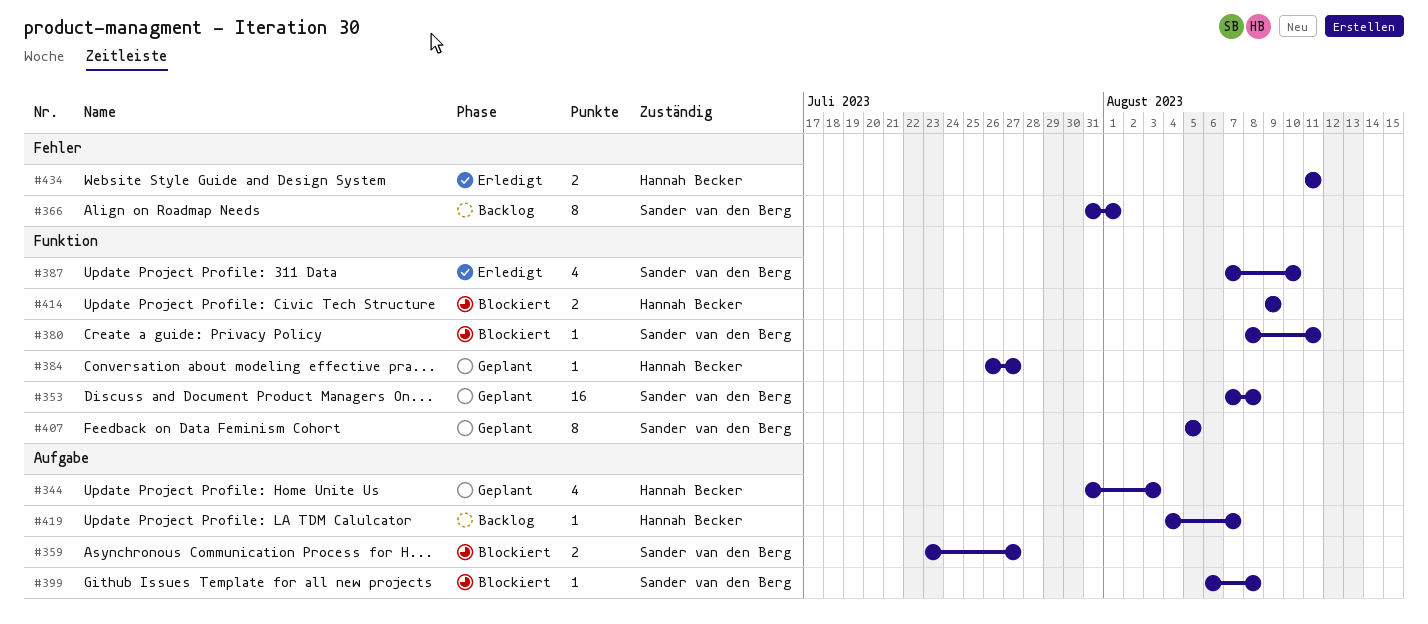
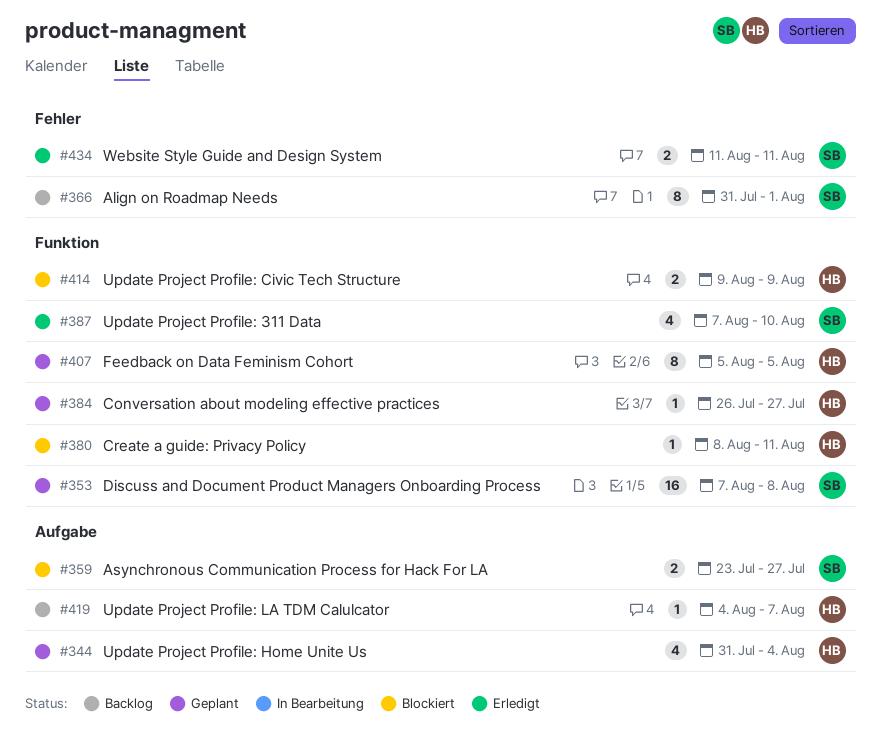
#344, due: Aug 3 -> Aug 4
#380, owner: Sander van den Berg -> Hannah Becker
#399: present -> none
#407, owner: Sander van den Berg -> Hannah Becker
#434, owner: Hannah Becker -> Sander van den Berg

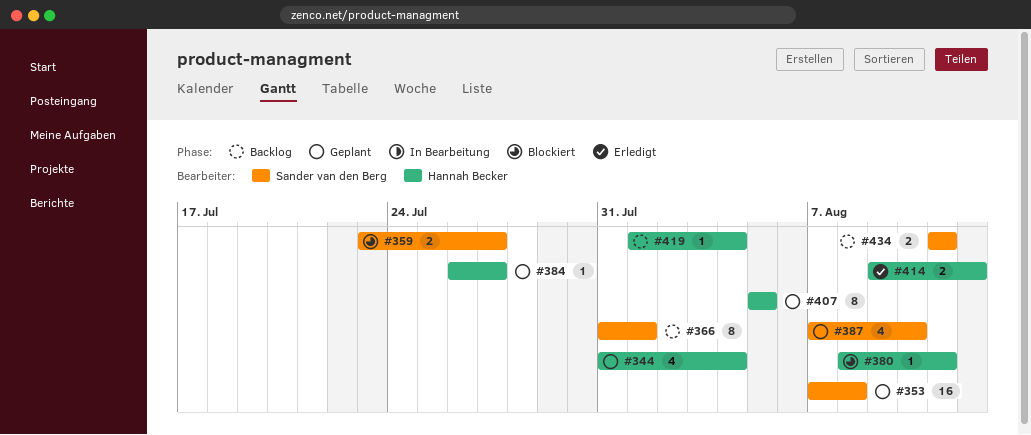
#387, status: Erledigt -> Geplant
#414, status: Blockiert -> Erledigt
#414, due: Aug 9 -> Aug 12
#419, start: Aug 4 -> Aug 1
#419, due: Aug 7 -> Aug 4
#434, status: Erledigt -> Backlog

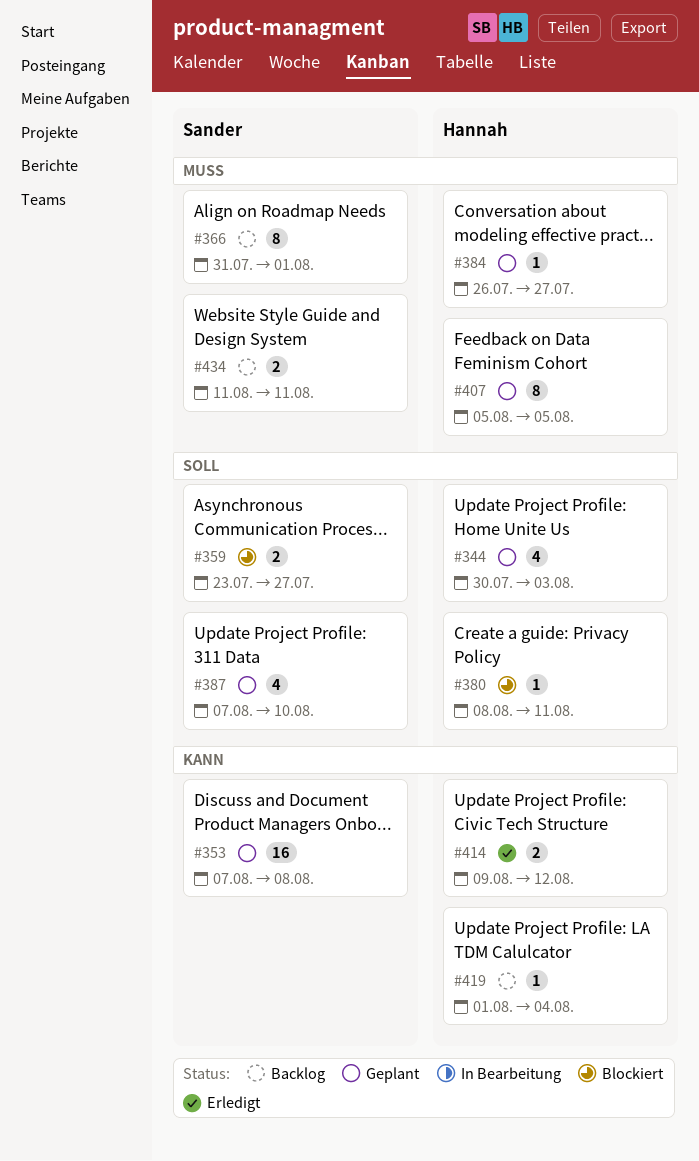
#344, start: Jul 31 -> Jul 30
#344, due: Aug 4 -> Aug 3

